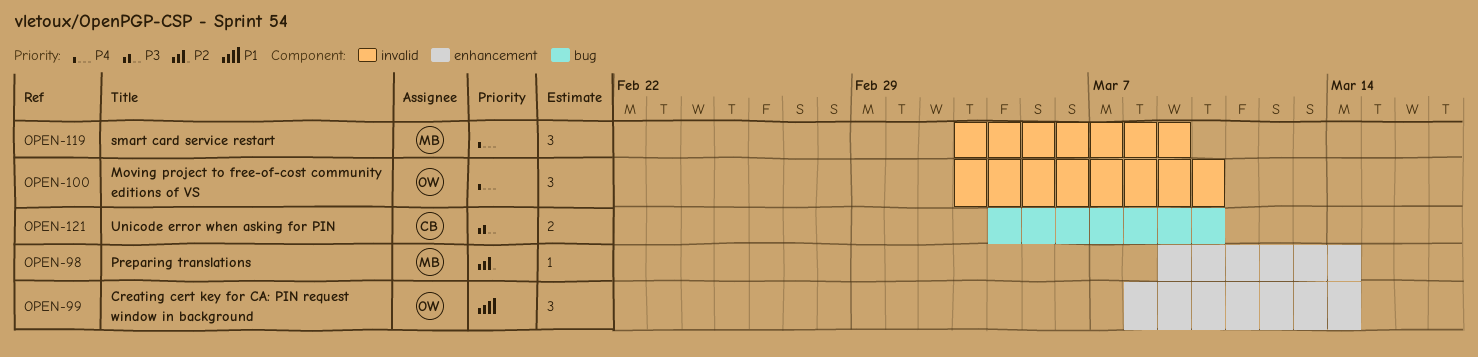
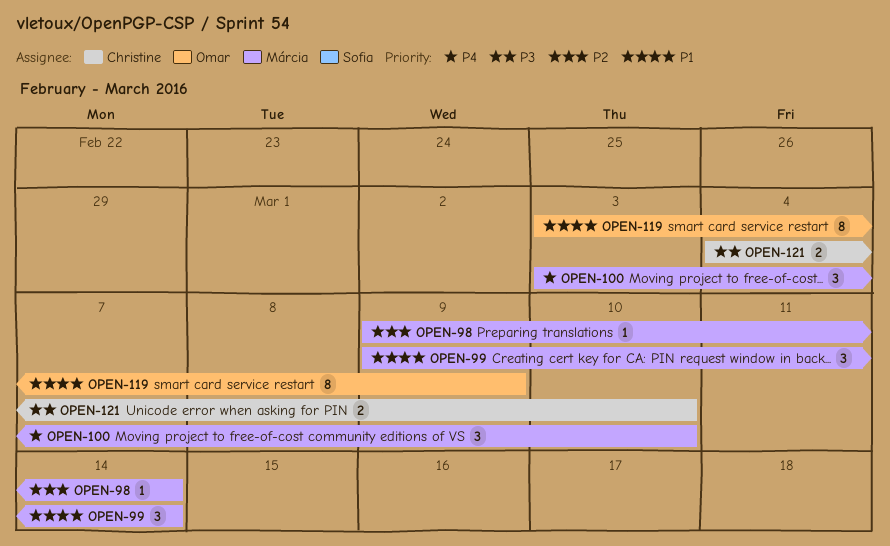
OPEN-99, owner: Omar -> Márcia
OPEN-99, start: Mar 8 -> Mar 9
OPEN-100, owner: Omar -> Márcia
OPEN-119, owner: Márcia -> Omar
OPEN-119, priority: P4 -> P1
OPEN-119, estimate: 3 -> 8

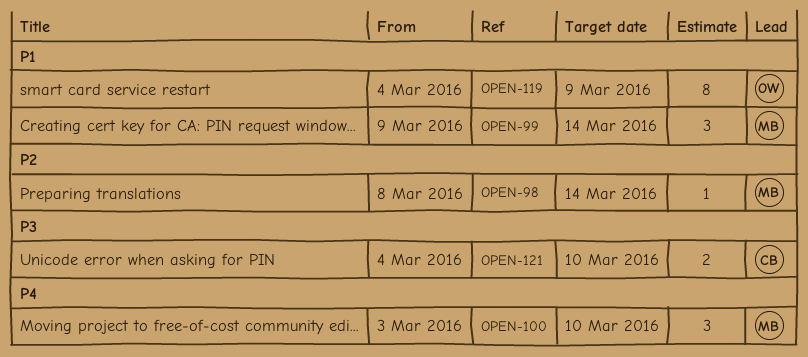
OPEN-98, start: Mar 9 -> Mar 8
OPEN-119, start: Mar 3 -> Mar 4

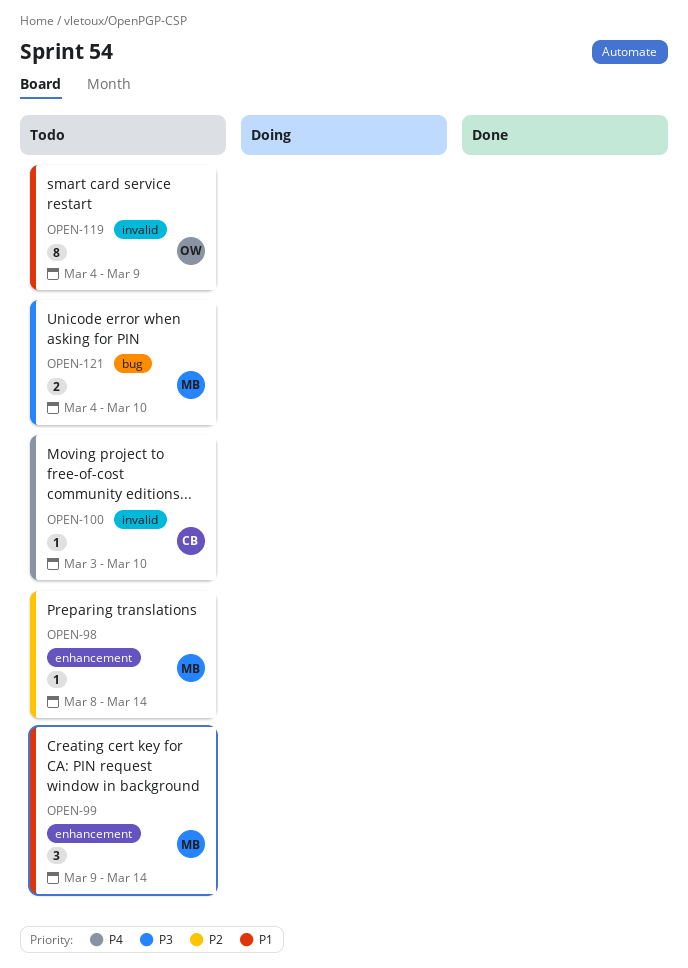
OPEN-100, owner: MB -> CB
OPEN-100, estimate: 3 -> 1
OPEN-121, owner: CB -> MB

